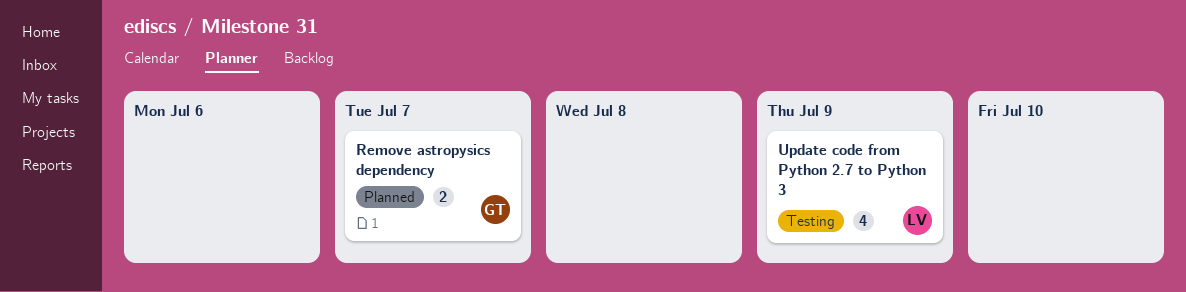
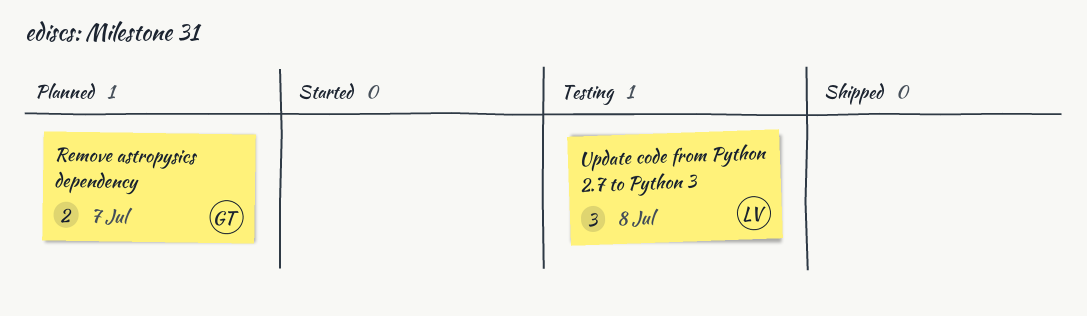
Update code from Python 2.7 to Python 3, estimate: 4 -> 3
Update code from Python 2.7 to Python 3, due: Jul 9 -> Jul 8

